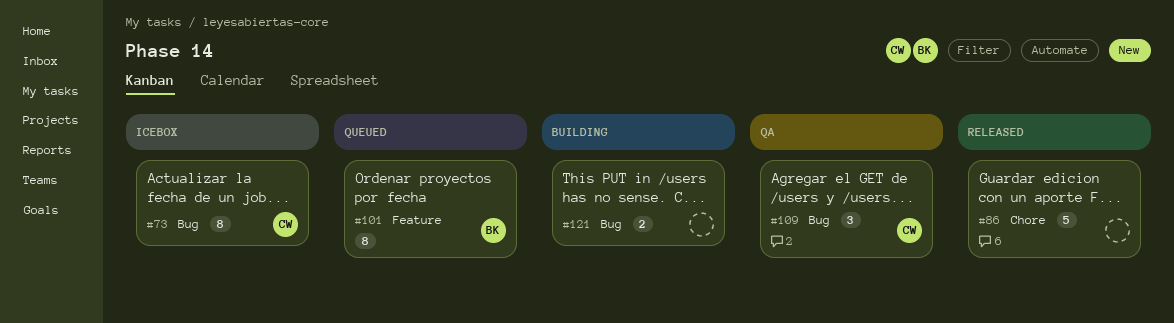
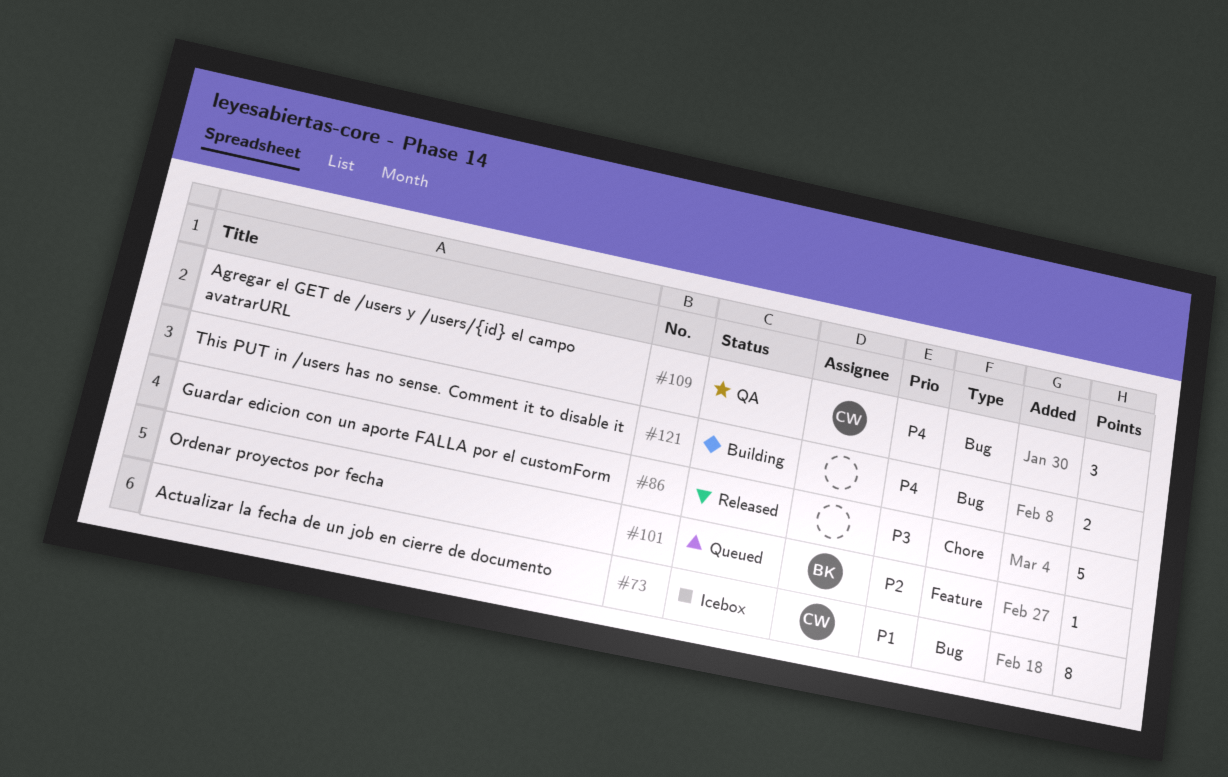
#101, estimate: 8 -> 1

